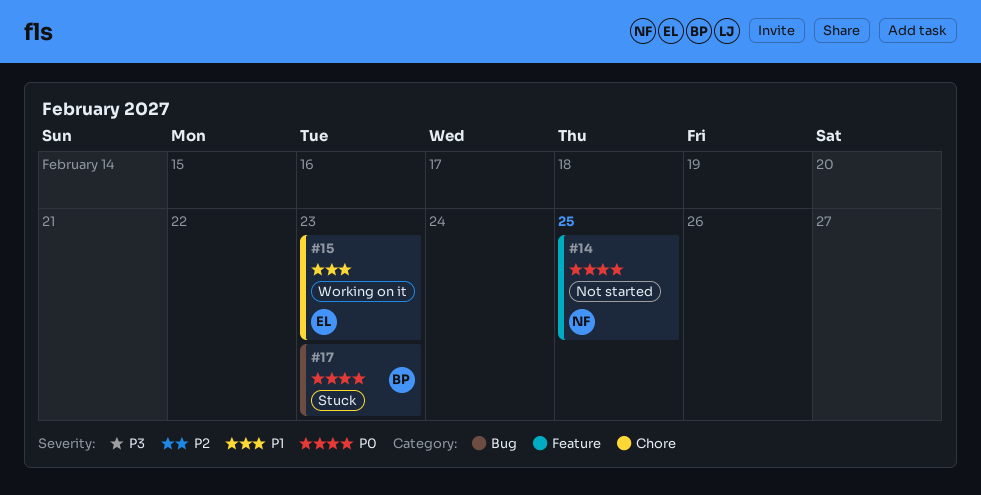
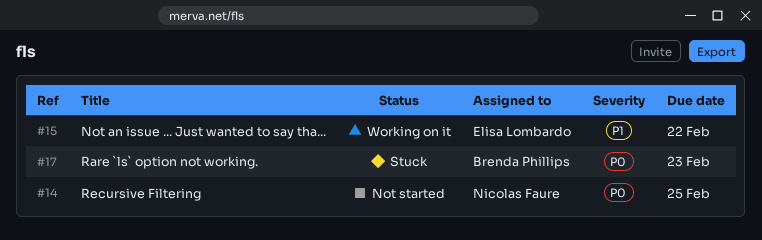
#15, due: Feb 23 -> Feb 22

